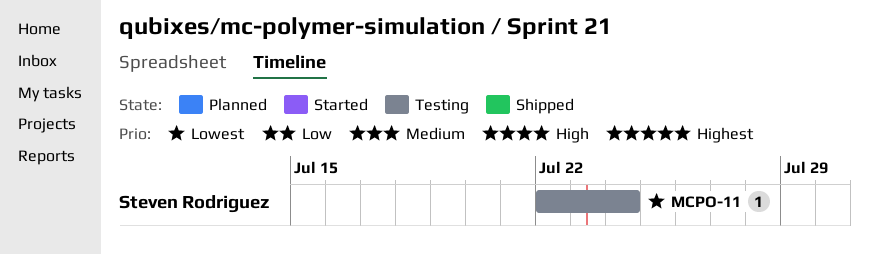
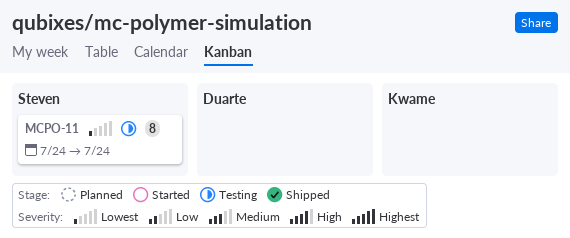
MCPO-11, estimate: 1 -> 8
MCPO-11, start: Jul 22 -> Jul 24

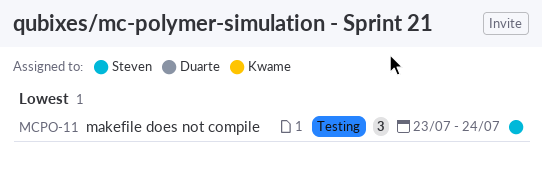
MCPO-11, estimate: 8 -> 3
MCPO-11, start: Jul 24 -> Jul 23

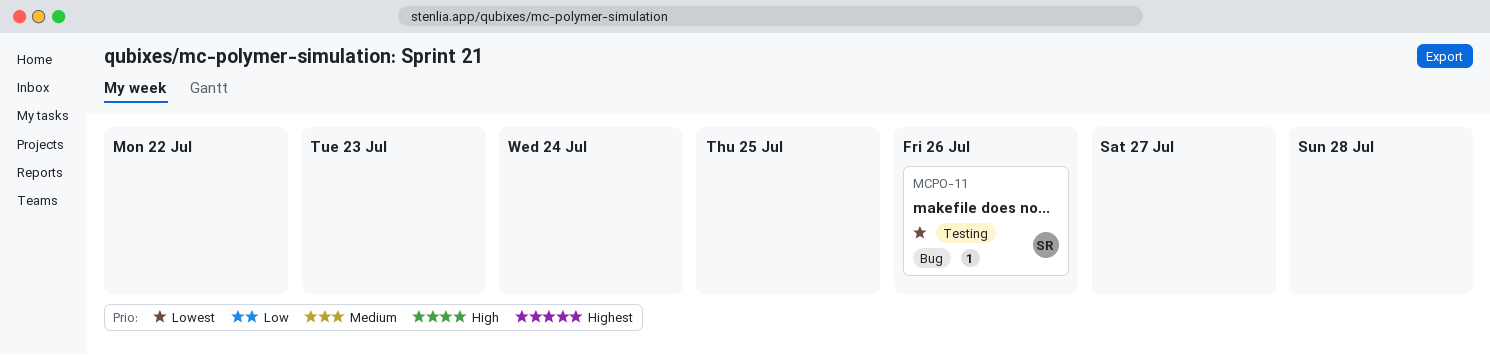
MCPO-11, estimate: 3 -> 1
MCPO-11, due: Jul 24 -> Jul 26

